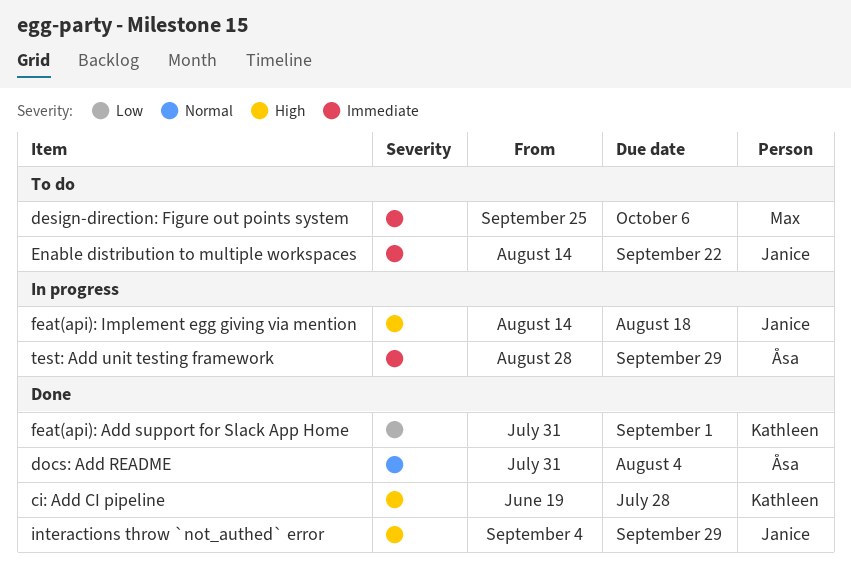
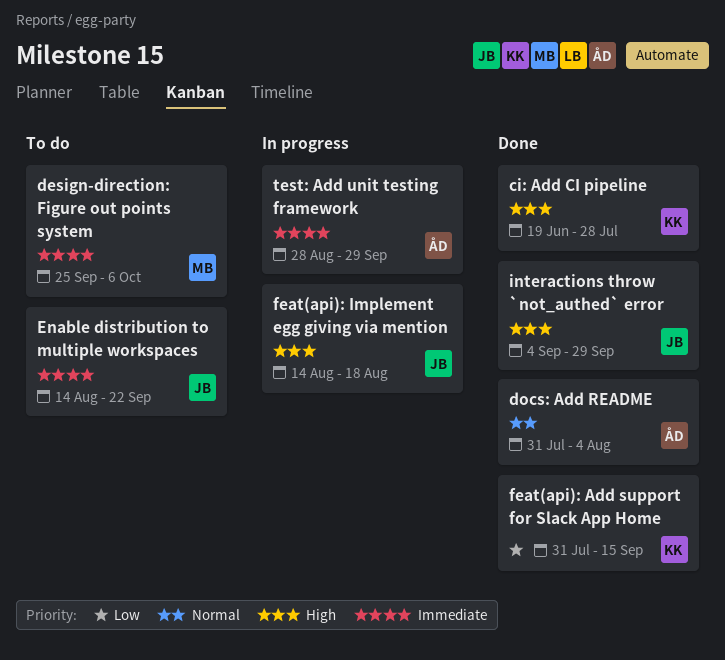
feat(api): Add support for Slack App Home, due: Sep 1 -> Sep 15

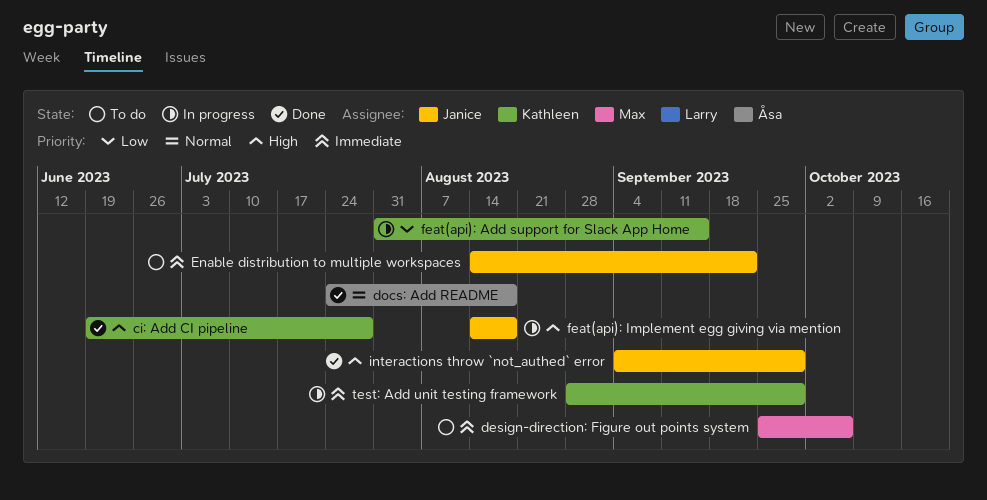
docs: Add README, start: Jul 31 -> Jul 24
docs: Add README, due: Aug 4 -> Aug 18
feat(api): Add support for Slack App Home, status: Done -> In progress
test: Add unit testing framework, owner: Åsa -> Kathleen

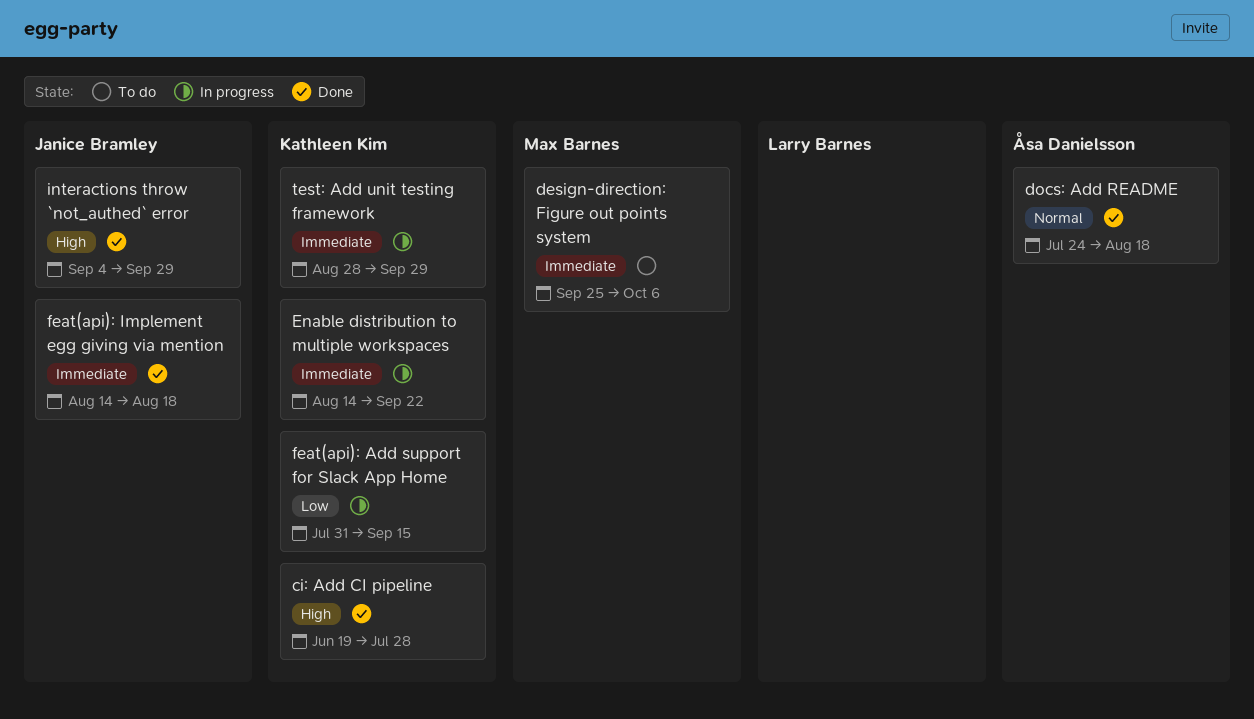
Enable distribution to multiple workspaces, status: To do -> In progress
Enable distribution to multiple workspaces, owner: Janice Bramley -> Kathleen Kim
feat(api): Implement egg giving via mention, status: In progress -> Done
feat(api): Implement egg giving via mention, priority: High -> Immediate

